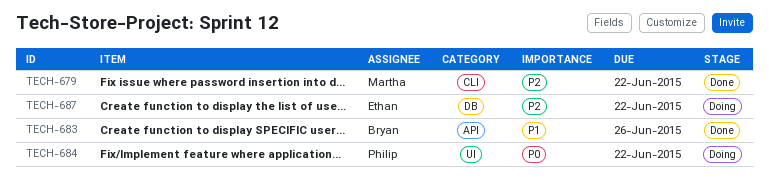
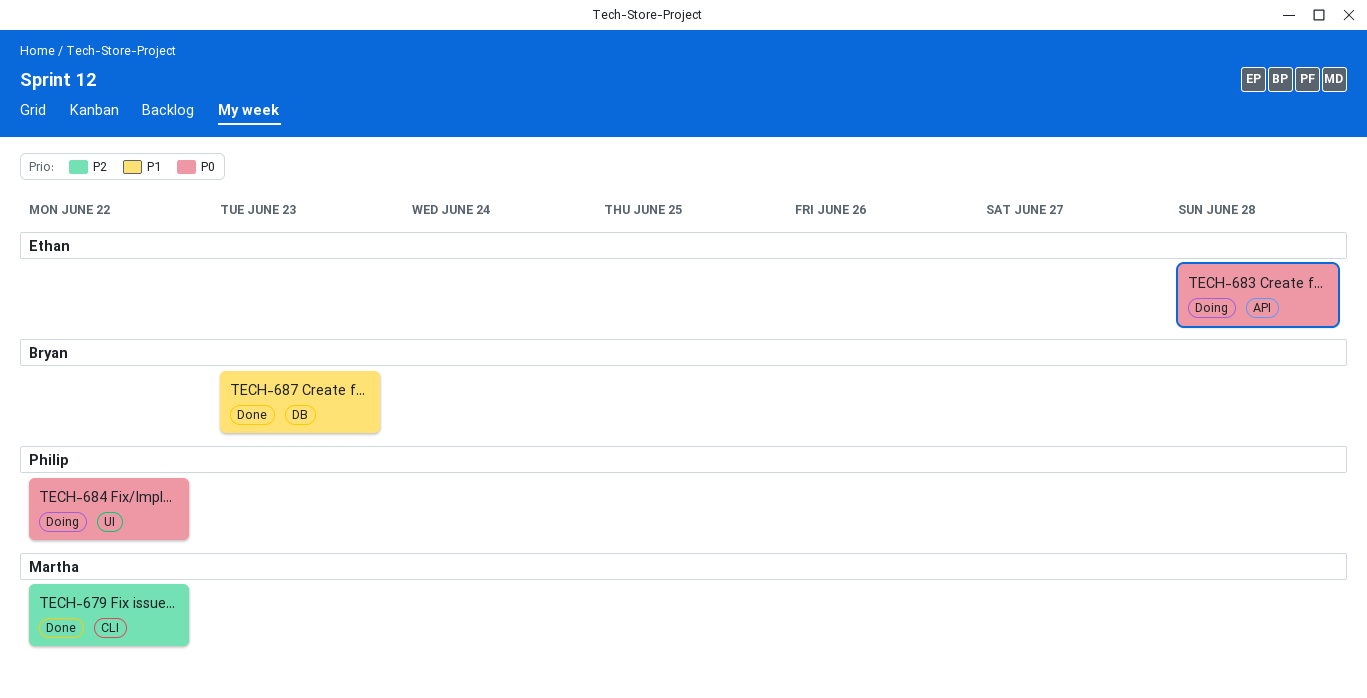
TECH-683, status: Done -> Doing
TECH-683, owner: Bryan -> Ethan
TECH-683, priority: P1 -> P0
TECH-683, due: Jun 26 -> Jun 28
TECH-687, status: Doing -> Done
TECH-687, owner: Ethan -> Bryan
TECH-687, priority: P2 -> P1
TECH-687, due: Jun 22 -> Jun 23

